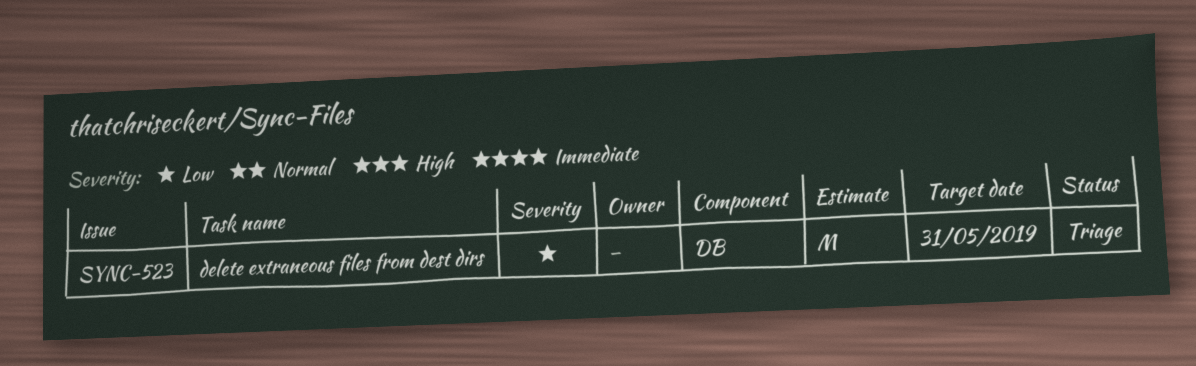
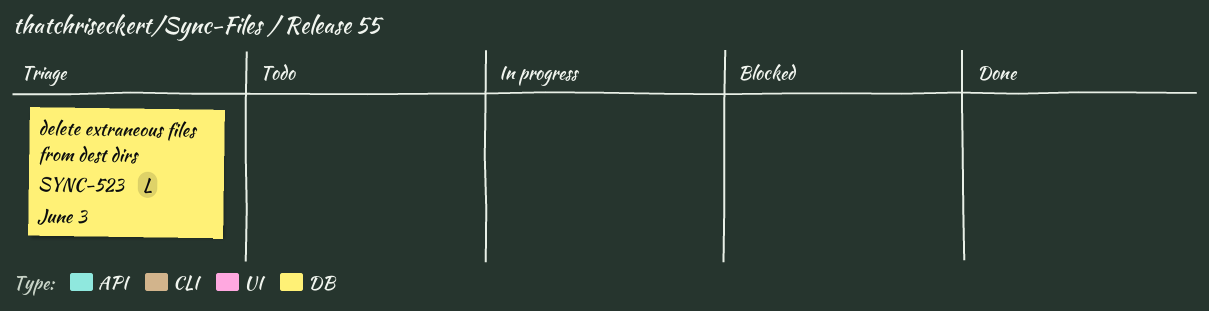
SYNC-523, estimate: M -> L
SYNC-523, due: May 31 -> Jun 3

